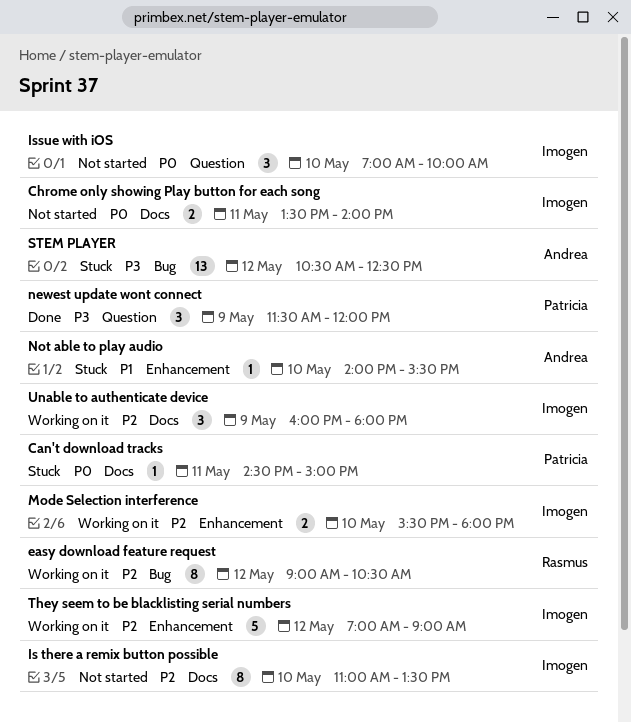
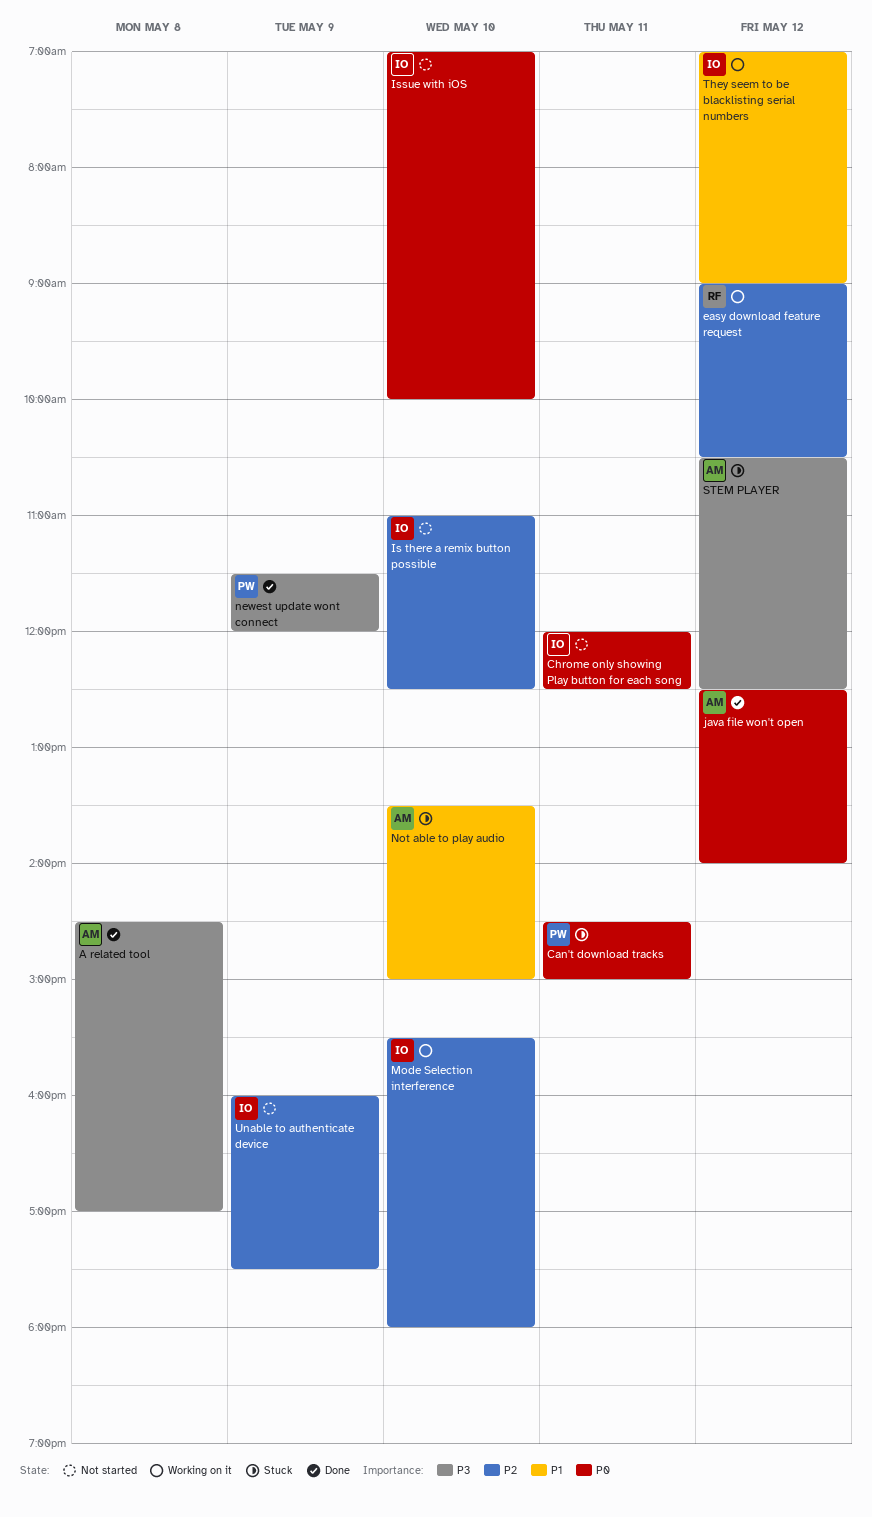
A related tool: none -> present
Chrome only showing Play button for each song, begins: 13:30 -> 12:00
Chrome only showing Play button for each song, ends: 14:00 -> 12:30
Is there a remix button possible, ends: 13:30 -> 12:30
java file won't open: none -> present
Not able to play audio, begins: 14:00 -> 13:30
Not able to play audio, ends: 15:30 -> 15:00
They seem to be blacklisting serial numbers, priority: P2 -> P1
Unable to authenticate device, status: Working on it -> Not started
Unable to authenticate device, ends: 18:00 -> 17:30

